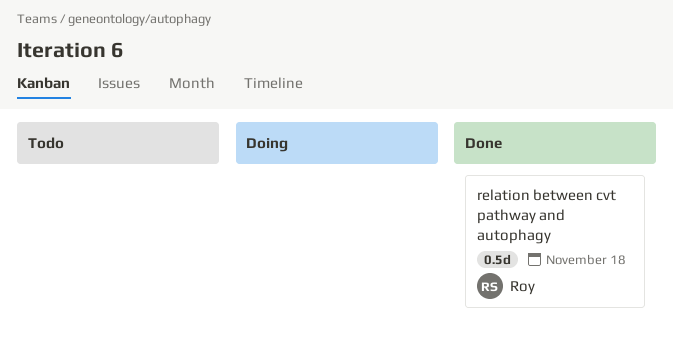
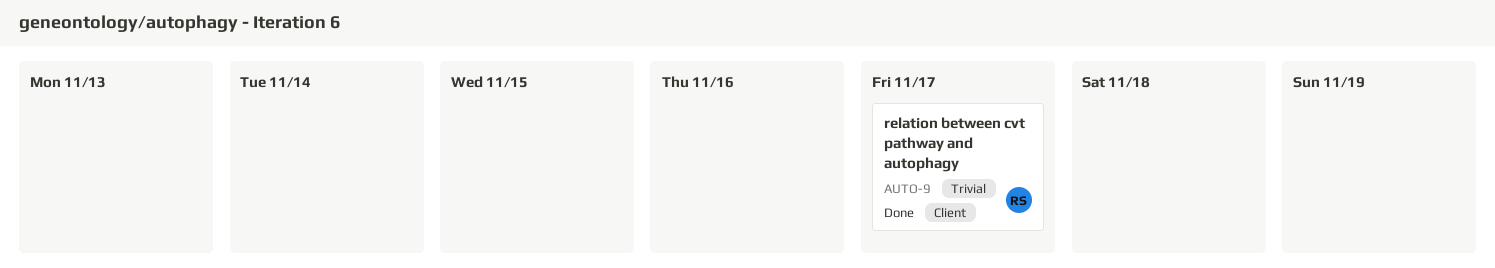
relation between cvt pathway and autophagy, due: Nov 18 -> Nov 17

